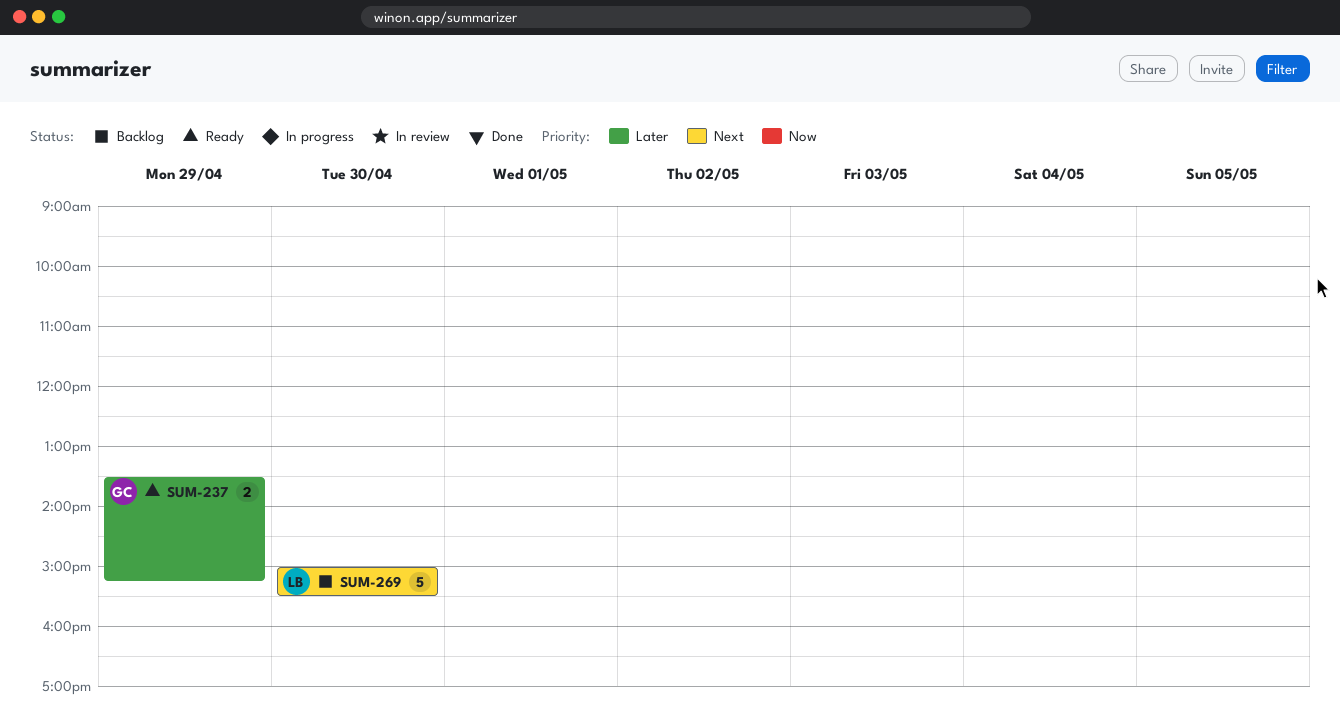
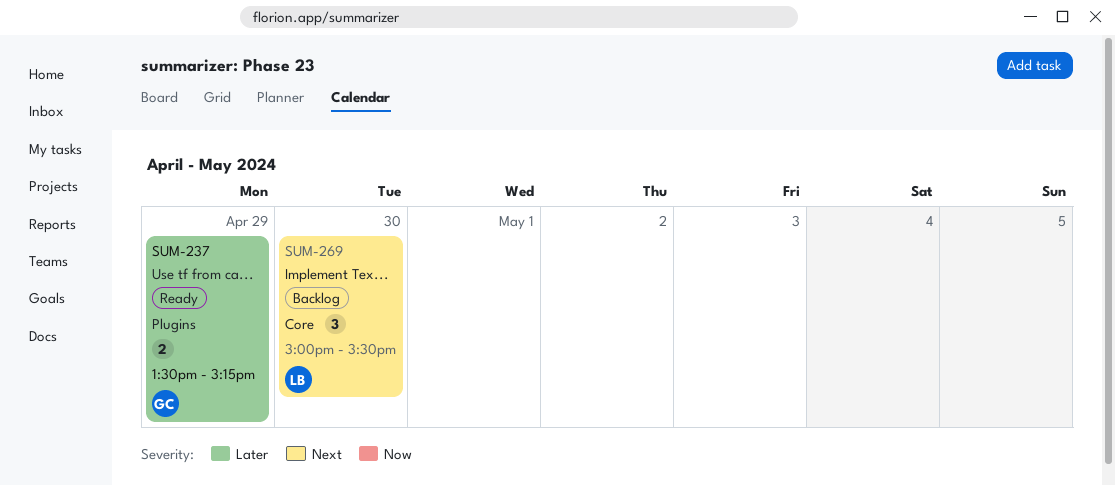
SUM-269, estimate: 5 -> 3

